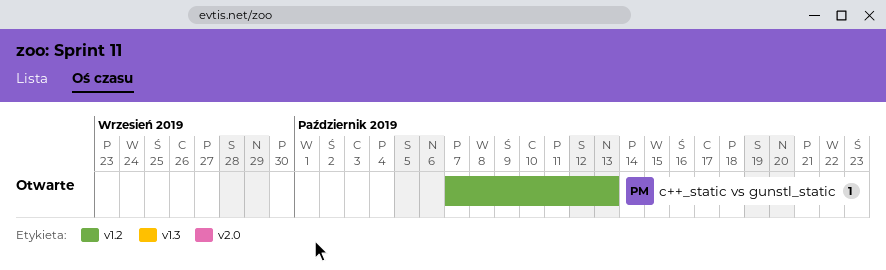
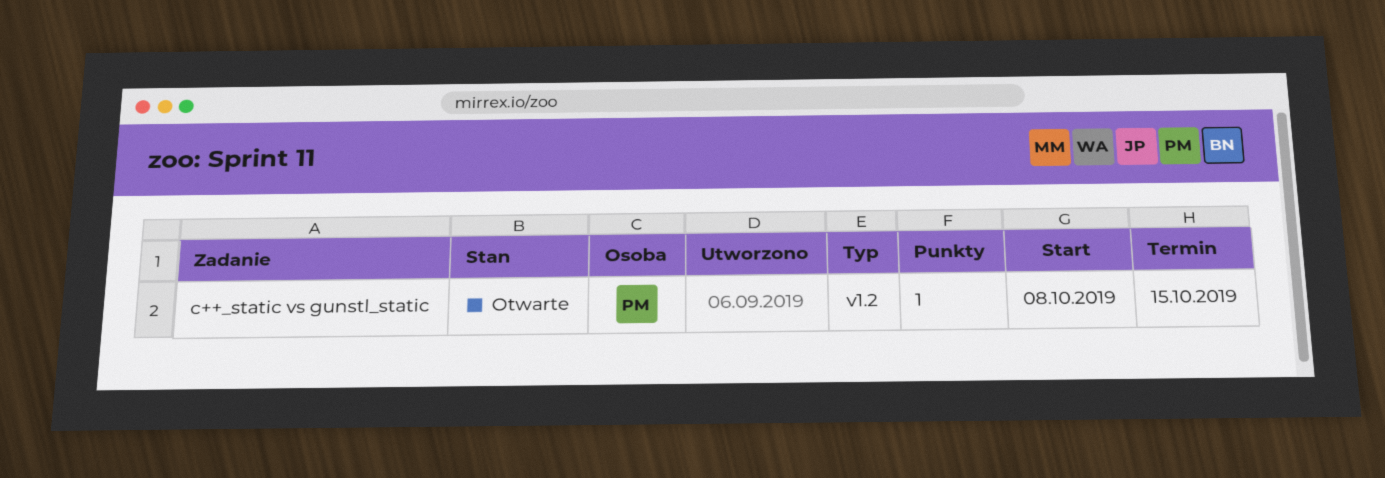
c++_static vs gunstl_static, start: Oct 7 -> Oct 8
c++_static vs gunstl_static, due: Oct 13 -> Oct 15

